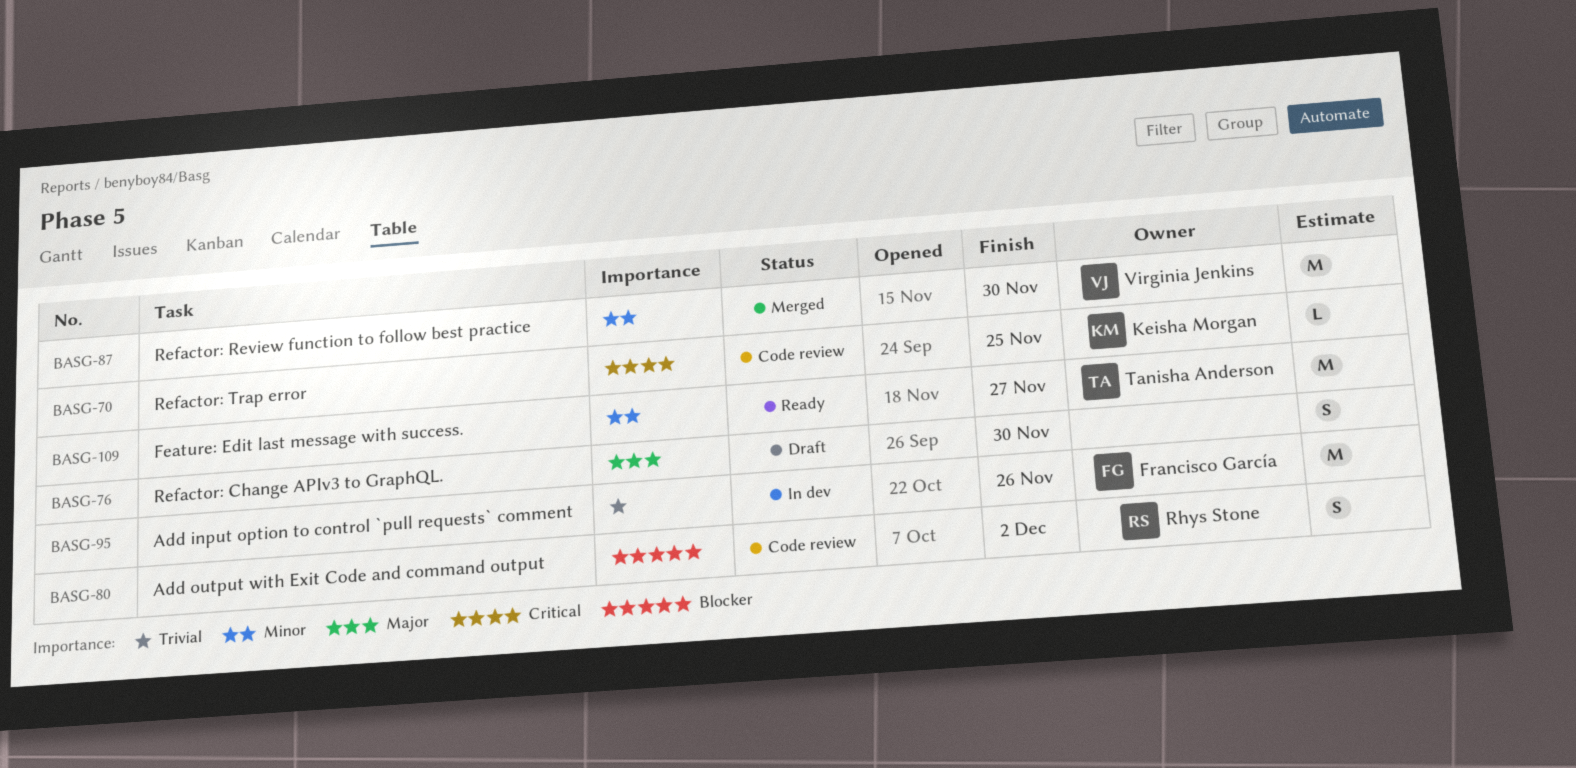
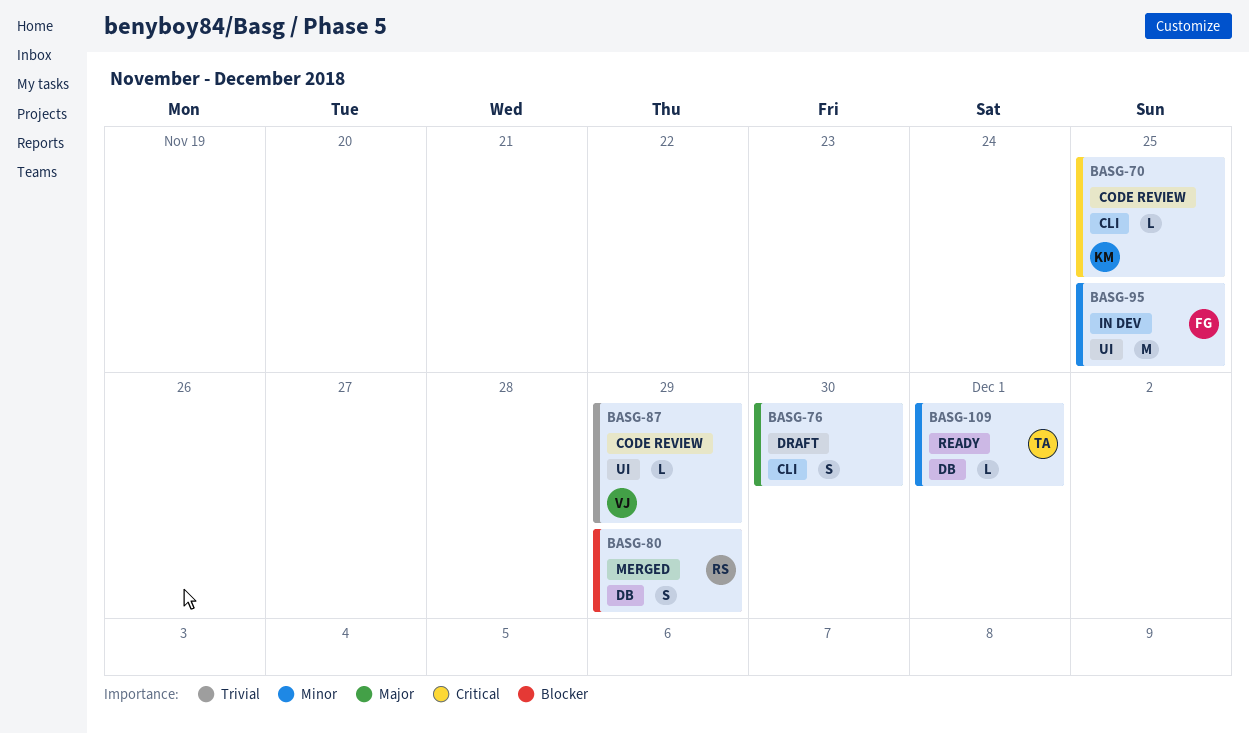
BASG-80, status: Code review -> Merged
BASG-80, due: Dec 2 -> Nov 29
BASG-87, status: Merged -> Code review
BASG-87, priority: Minor -> Trivial
BASG-87, estimate: M -> L
BASG-87, due: Nov 30 -> Nov 29
BASG-95, priority: Trivial -> Minor
BASG-95, due: Nov 26 -> Nov 25
BASG-109, estimate: M -> L
BASG-109, due: Nov 27 -> Dec 1

